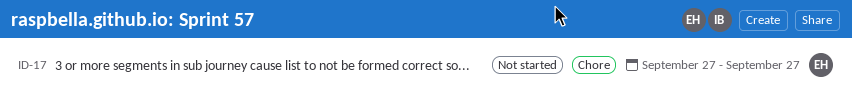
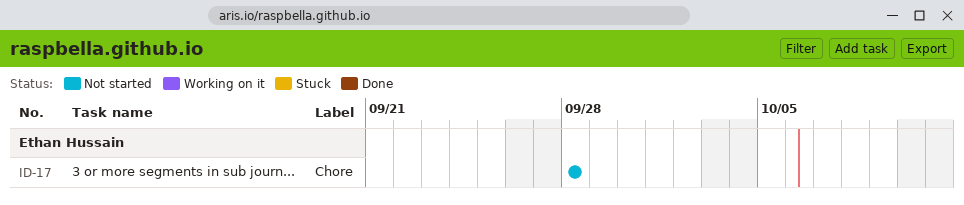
ID-17, start: Sep 27 -> Sep 28
ID-17, due: Sep 27 -> Sep 28

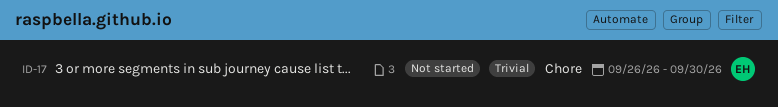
ID-17, start: Sep 28 -> Sep 26
ID-17, due: Sep 28 -> Sep 30

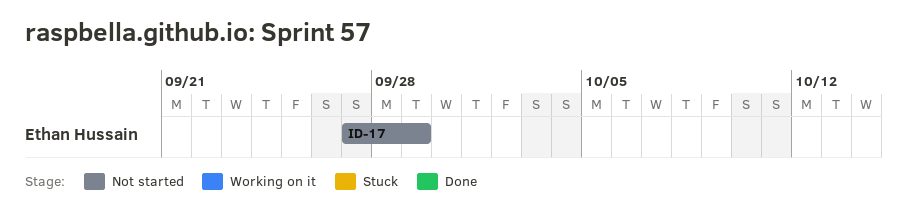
ID-17, start: Sep 26 -> Sep 27
ID-17, due: Sep 30 -> Sep 29

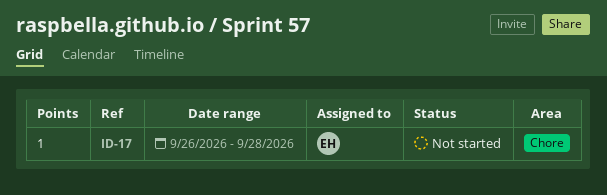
ID-17, start: Sep 27 -> Sep 26
ID-17, due: Sep 29 -> Sep 28

